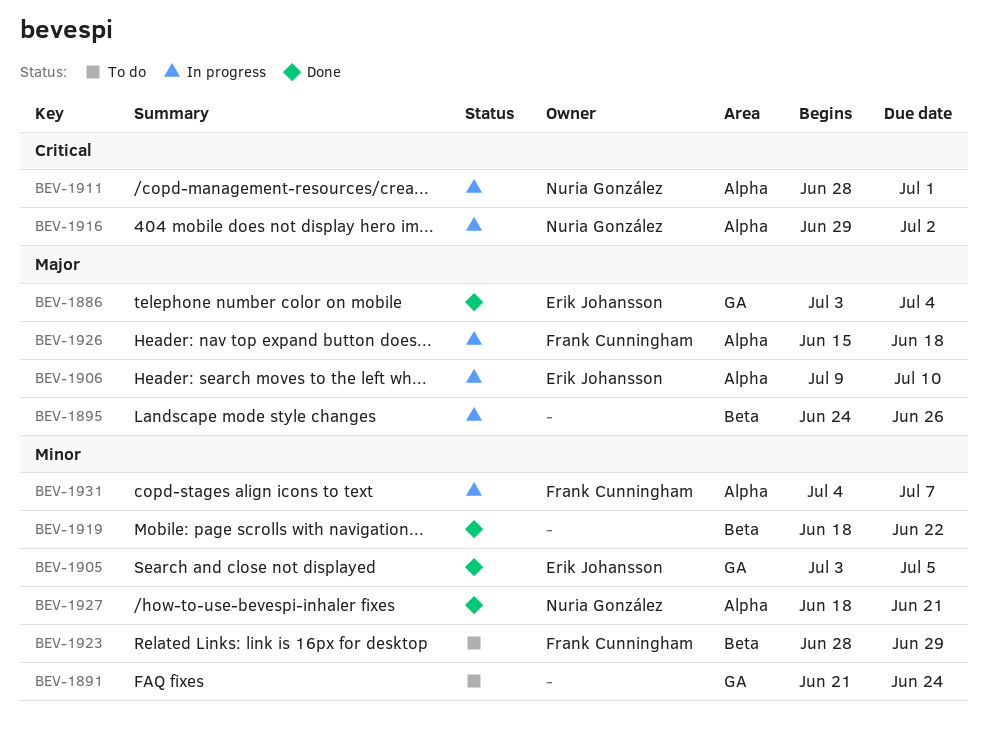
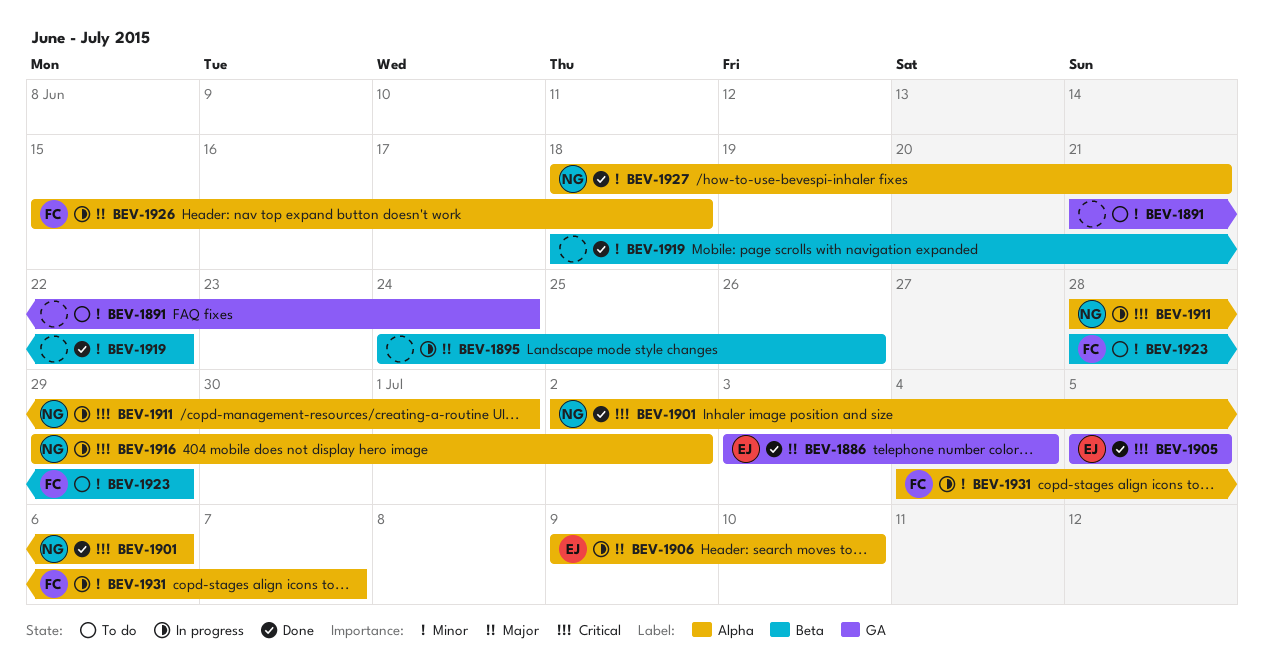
BEV-1901: none -> present
BEV-1905, priority: Minor -> Critical
BEV-1905, start: Jul 3 -> Jul 5

